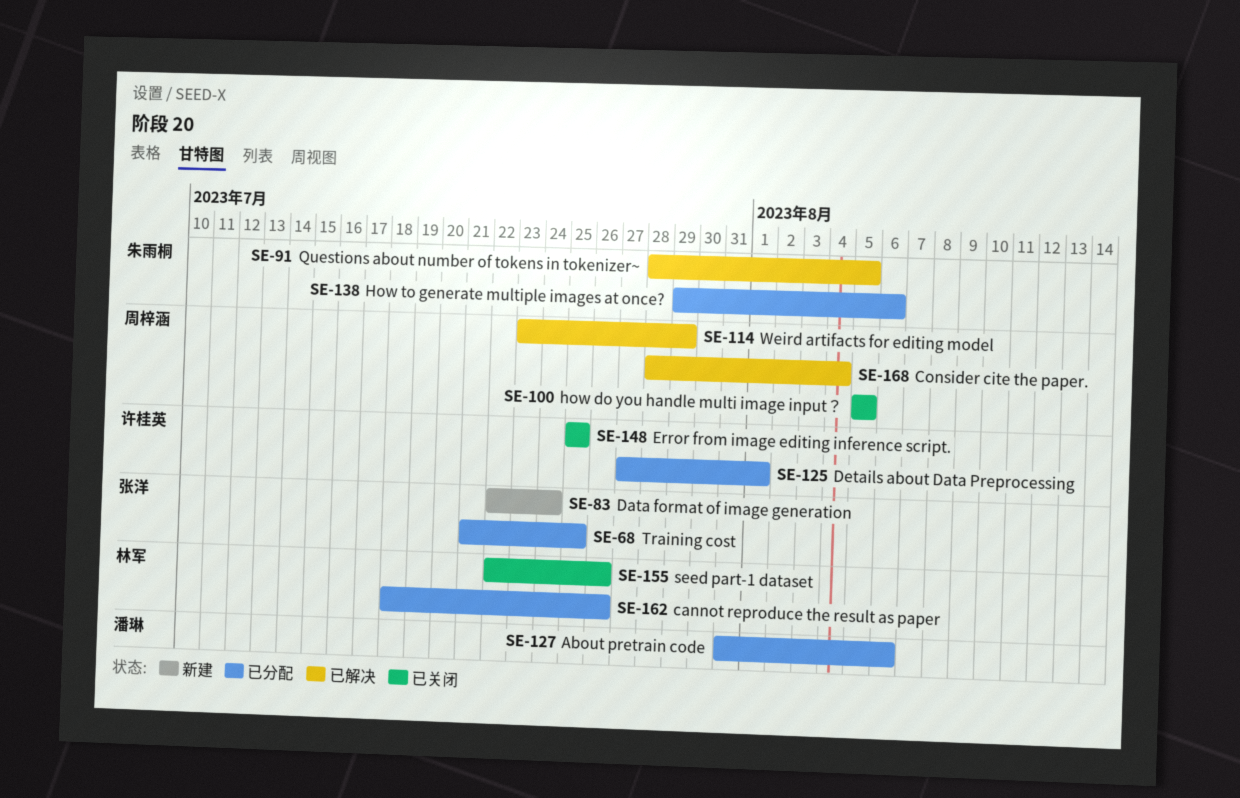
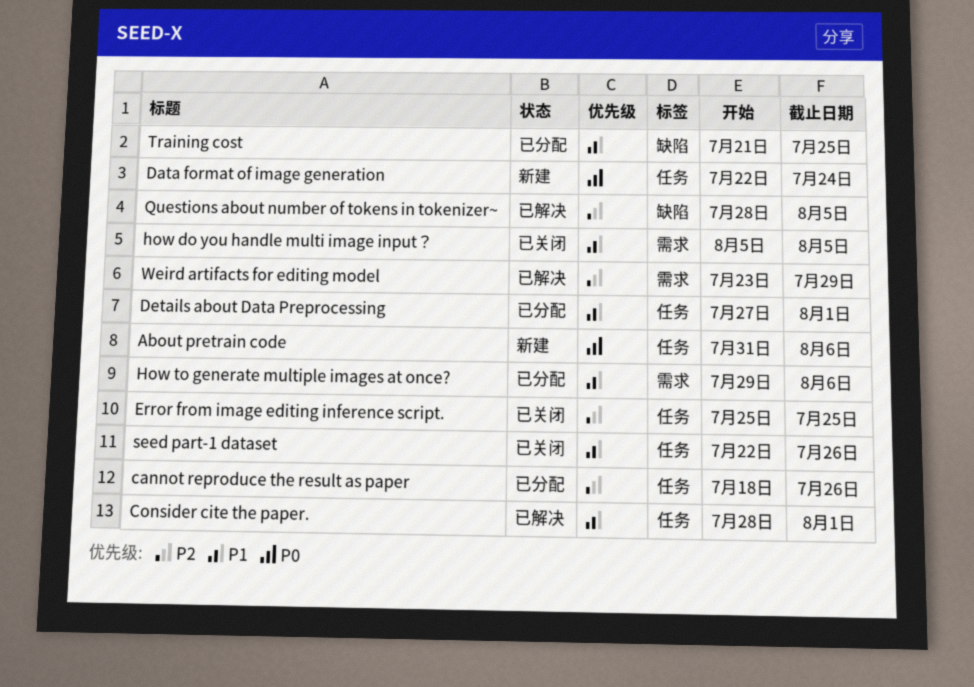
About pretrain code, status: 已分配 -> 新建
Consider cite the paper., due: Aug 4 -> Aug 1

